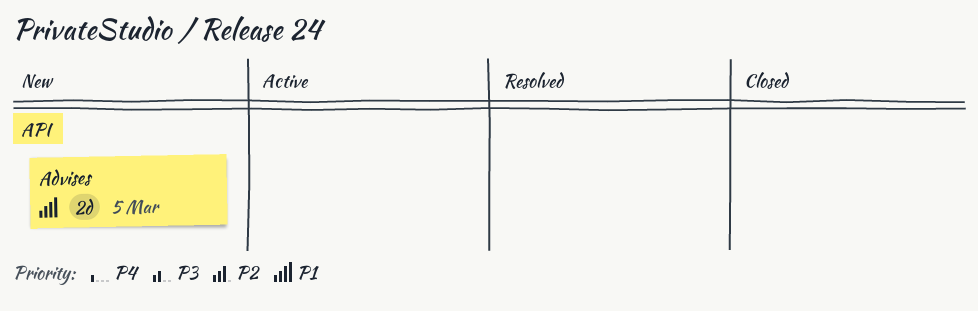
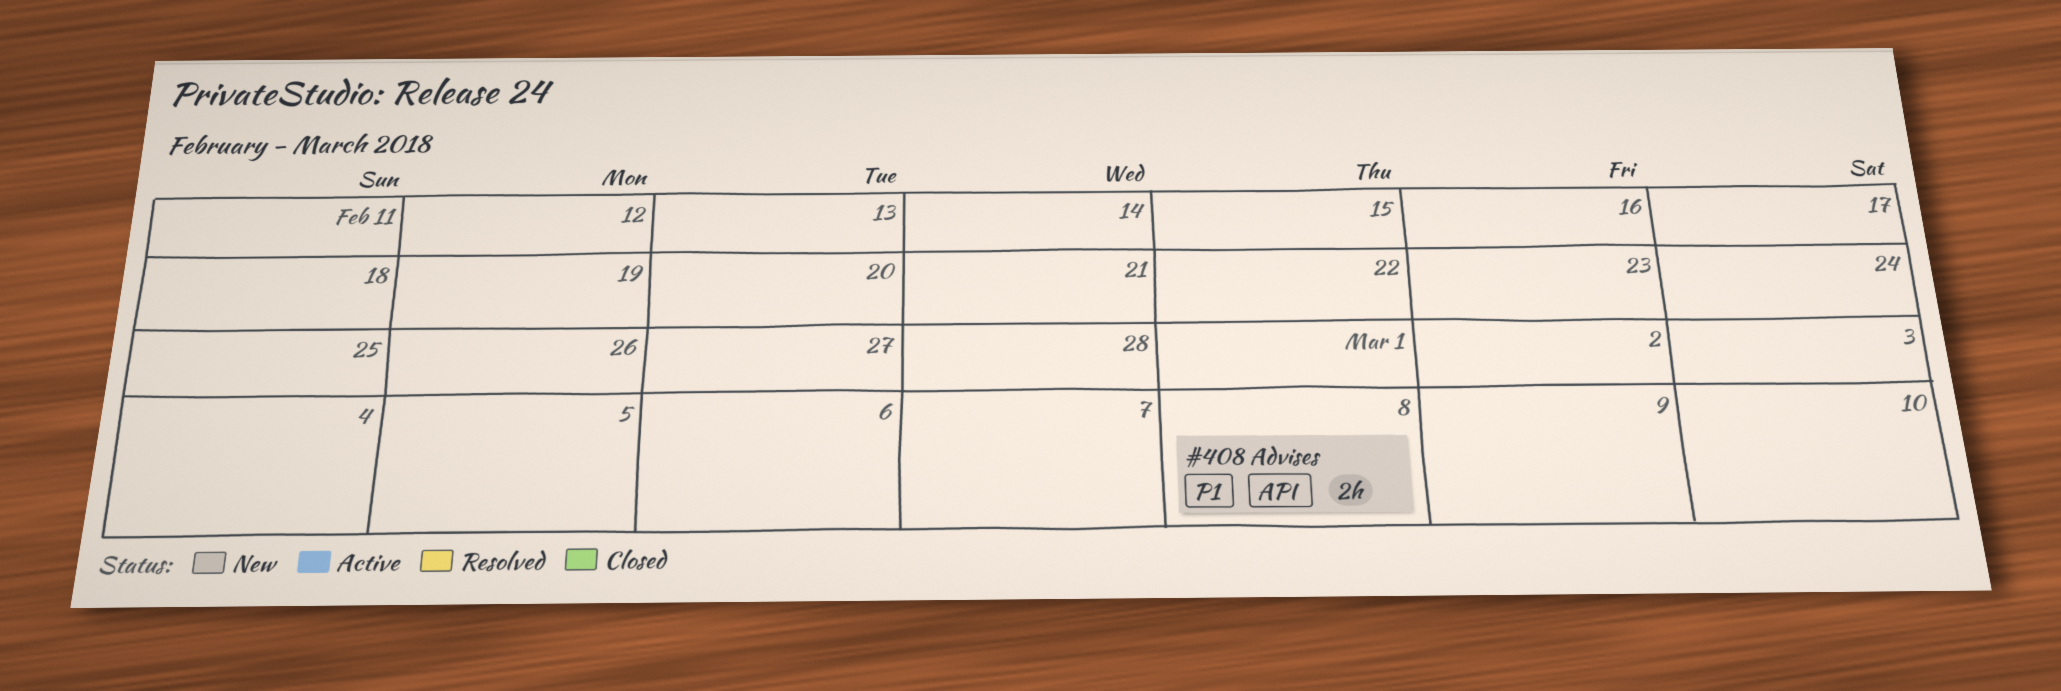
Advises, estimate: 2d -> 2h
Advises, due: Mar 5 -> Mar 8

